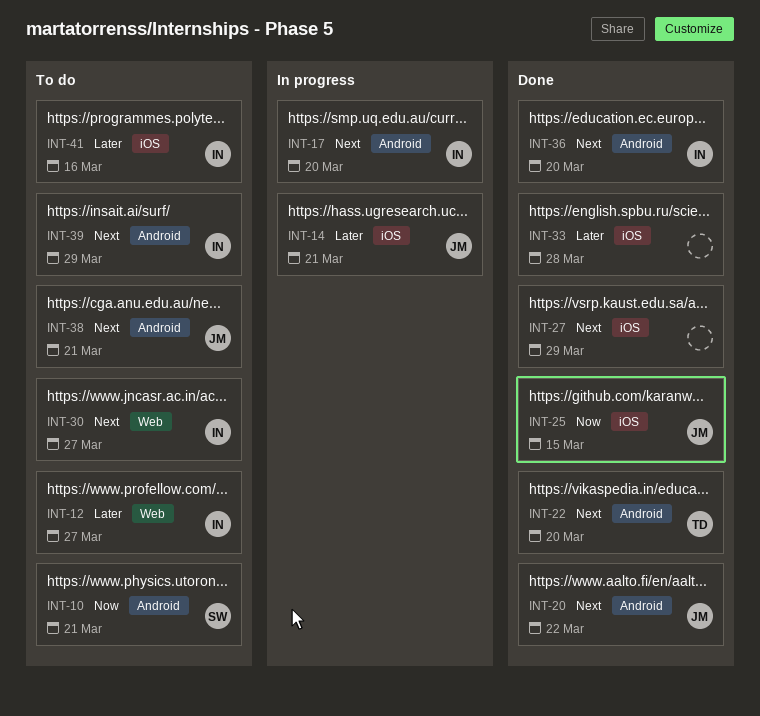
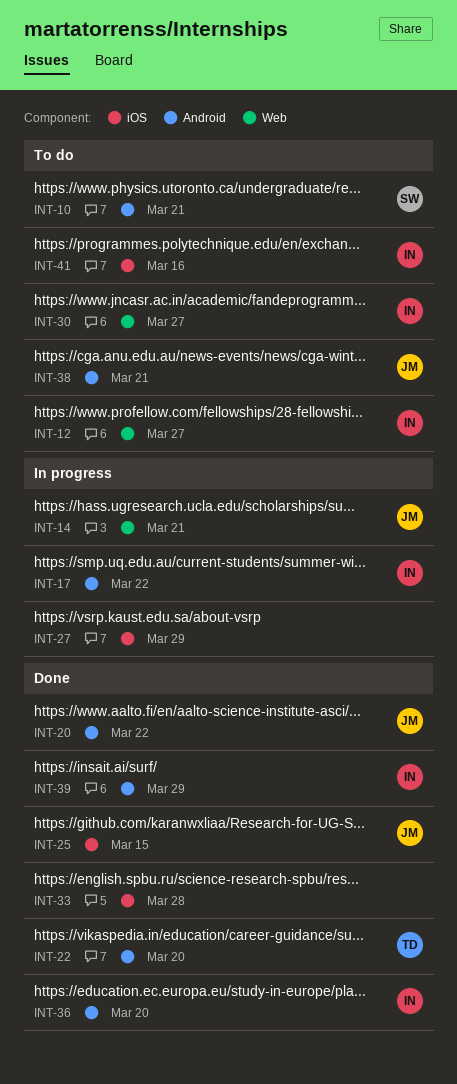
INT-14, label: iOS -> Web
INT-17, due: Mar 20 -> Mar 22
INT-27, status: Done -> In progress
INT-39, status: To do -> Done

